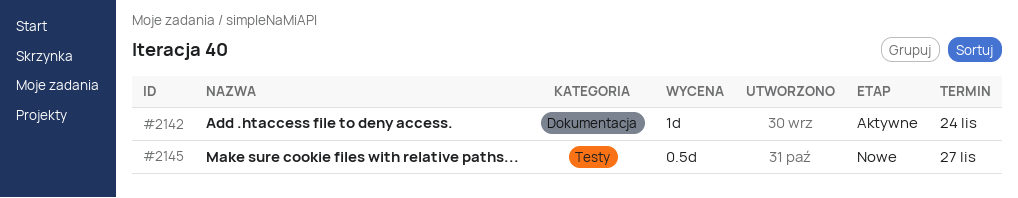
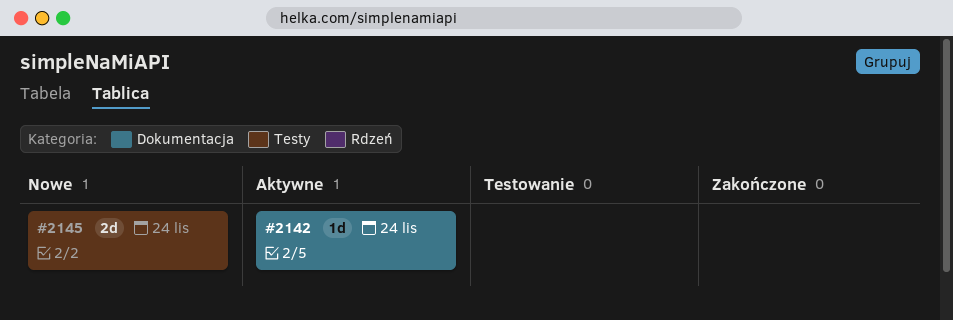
#2145, estimate: 0.5d -> 2d
#2145, due: Nov 27 -> Nov 24

